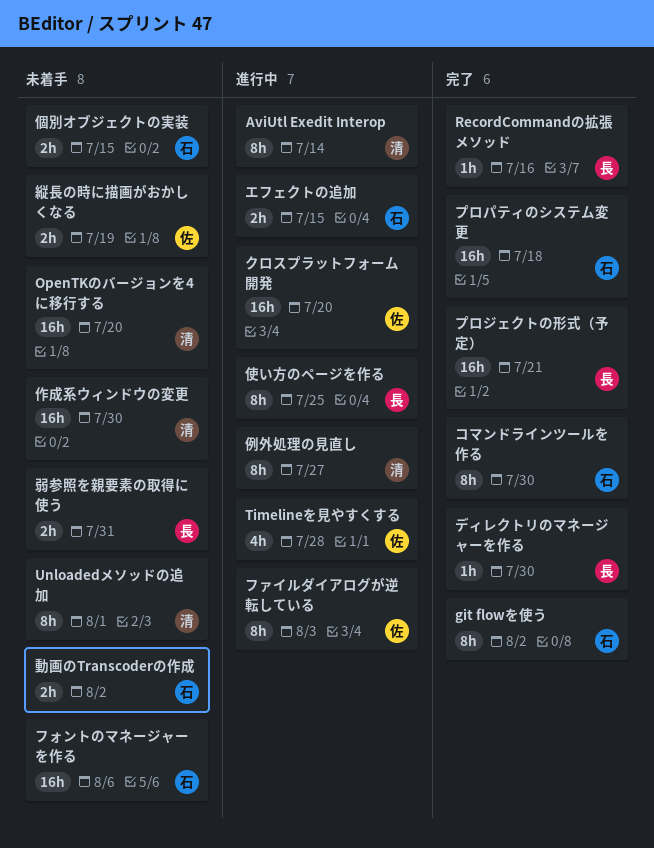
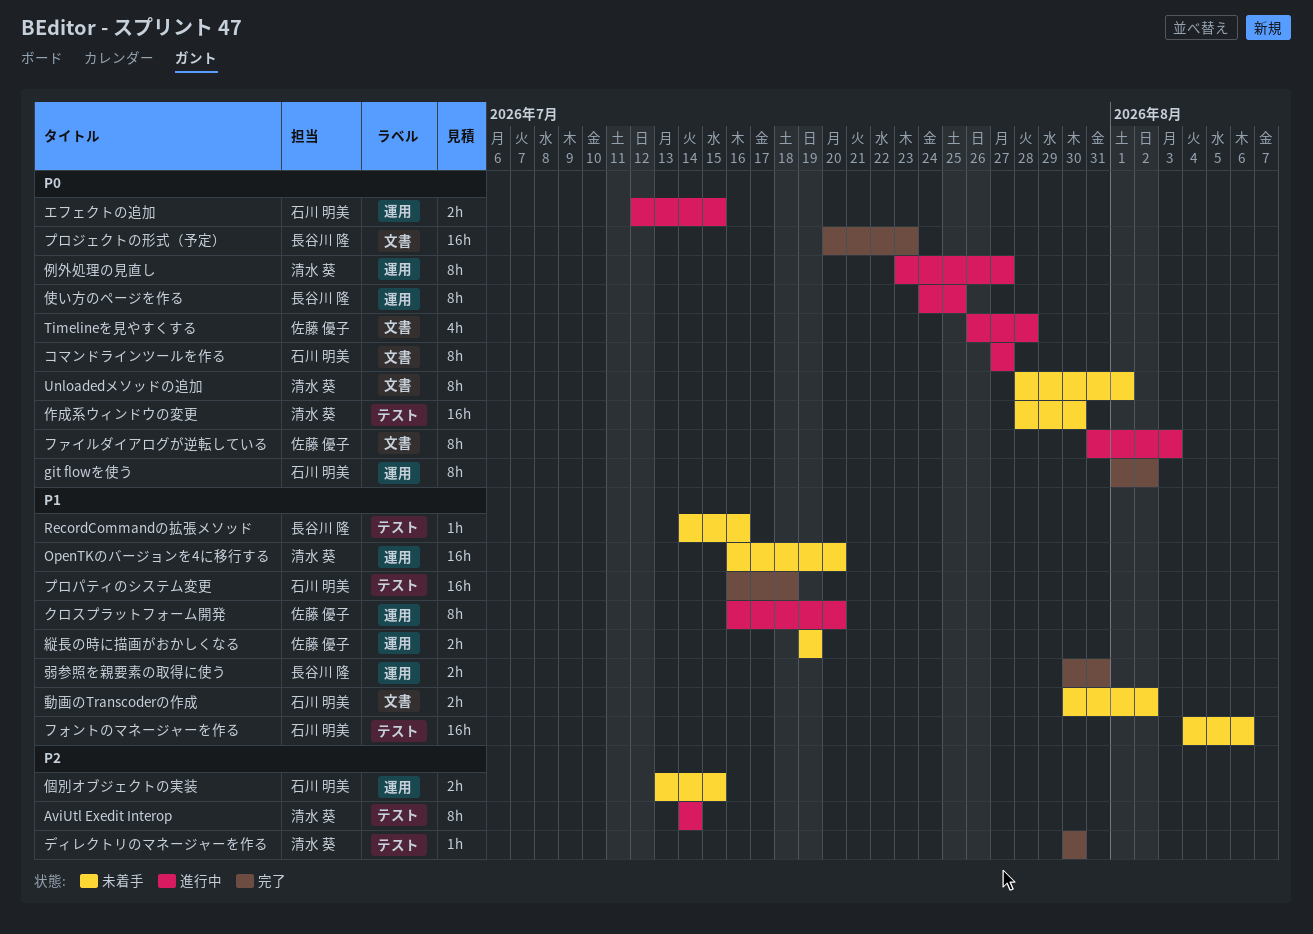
RecordCommandの拡張メソッド, status: 完了 -> 未着手
クロスプラットフォーム開発, estimate: 16h -> 8h
コマンドラインツールを作る, status: 完了 -> 進行中
コマンドラインツールを作る, due: Jul 30 -> Jul 27
ディレクトリのマネージャーを作る, owner: 長谷川 隆 -> 清水 葵
プロジェクトの形式（予定）, due: Jul 21 -> Jul 23
弱参照を親要素の取得に使う, status: 未着手 -> 完了

